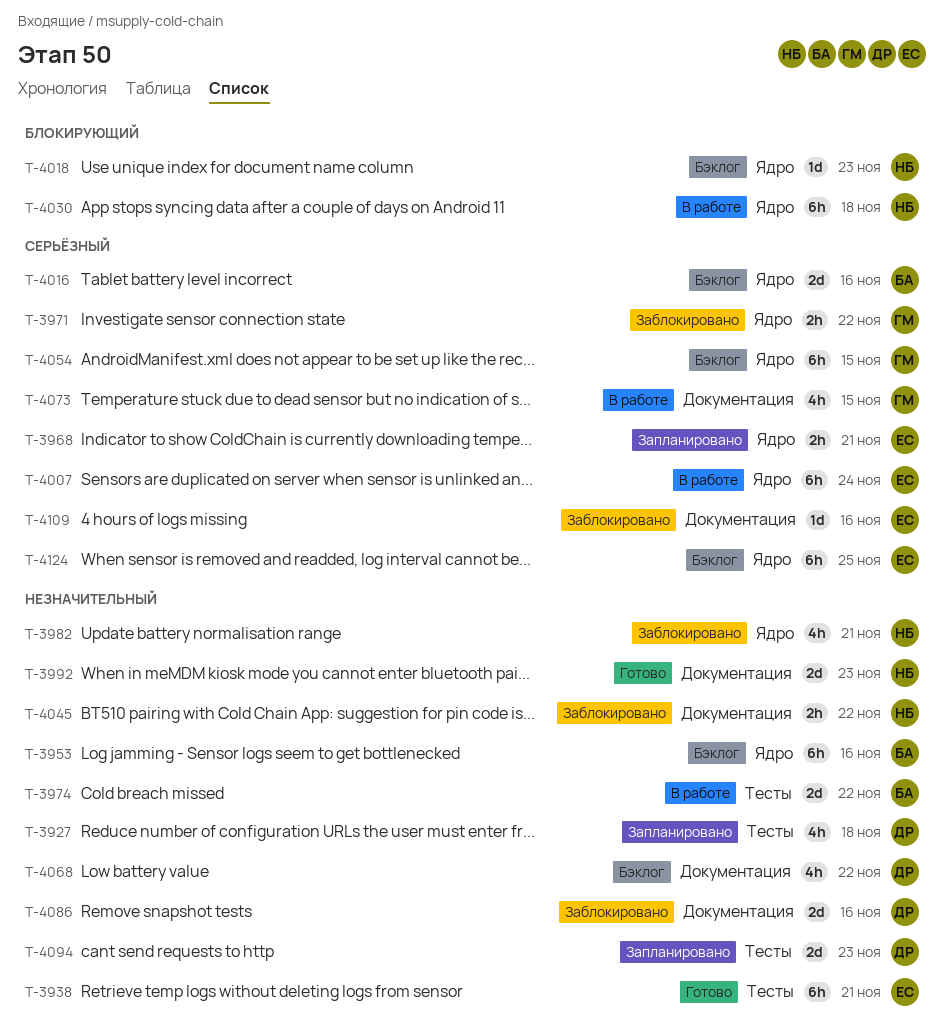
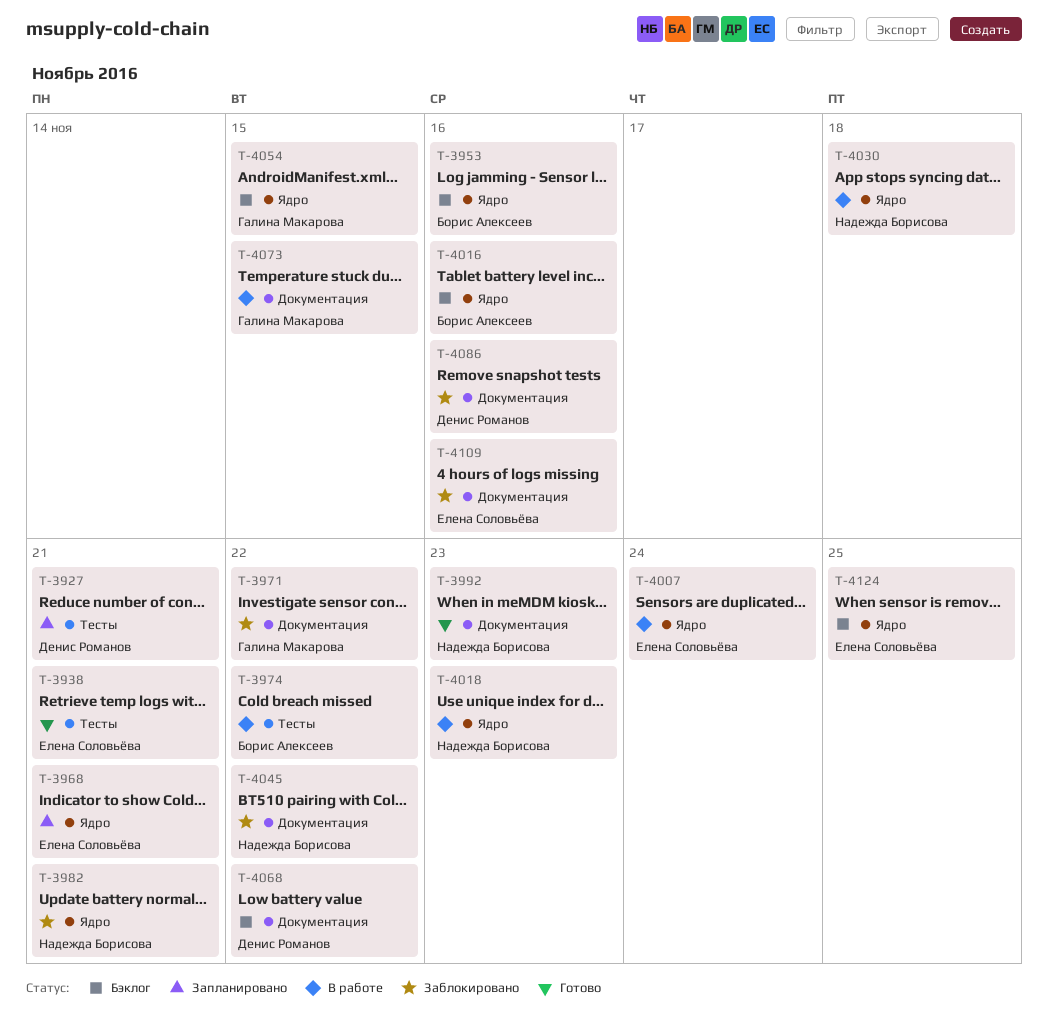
T-3927, due: Nov 18 -> Nov 21
T-3971, label: Ядро -> Документация
T-4018, status: Бэклог -> В работе
T-4094: present -> none

